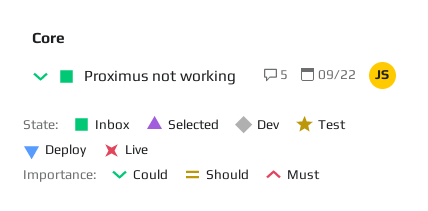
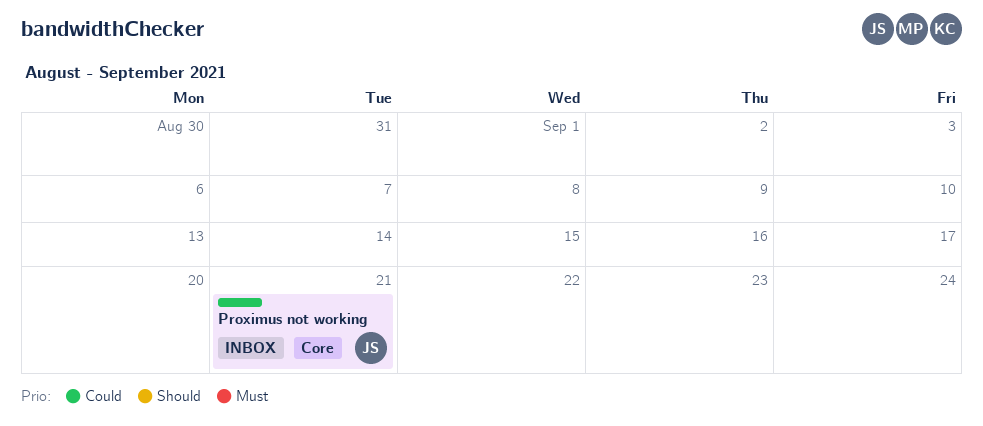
Proximus not working, due: Sep 22 -> Sep 21

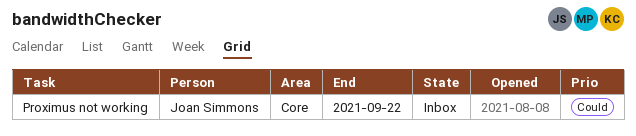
Proximus not working, due: Sep 21 -> Sep 22

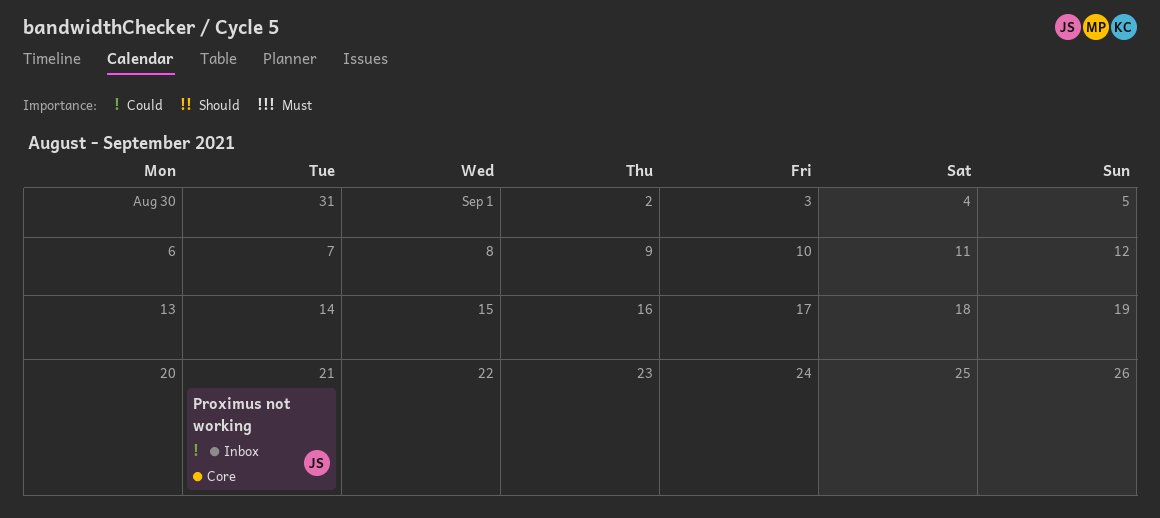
Proximus not working, due: Sep 22 -> Sep 21

